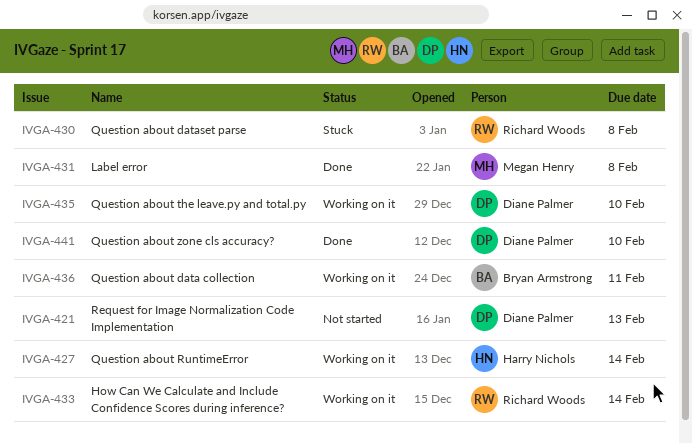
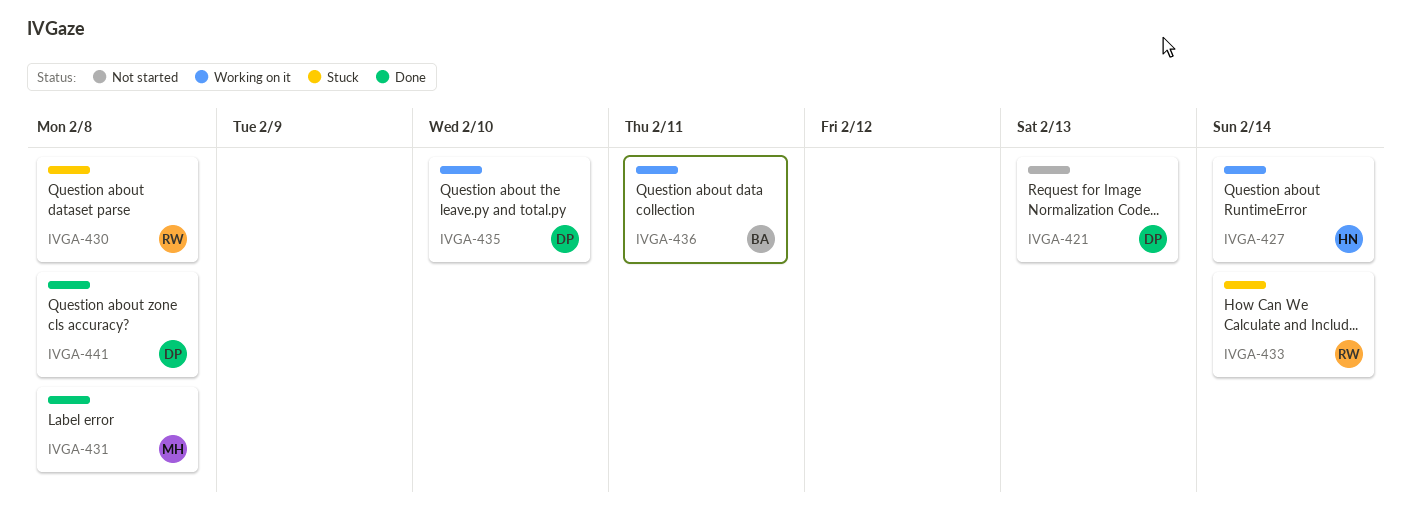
IVGA-433, status: Working on it -> Stuck
IVGA-441, due: Feb 10 -> Feb 8

